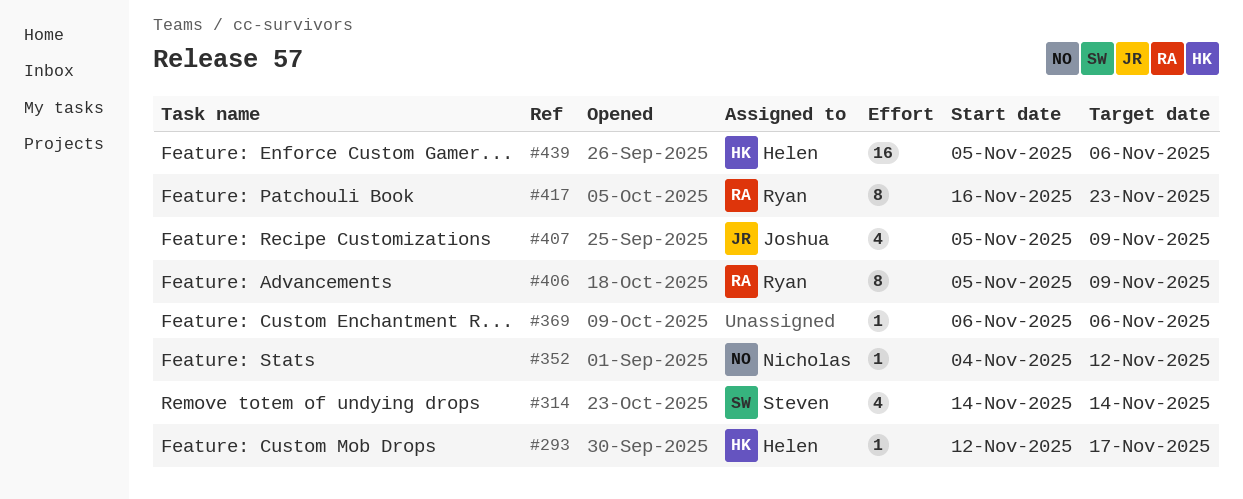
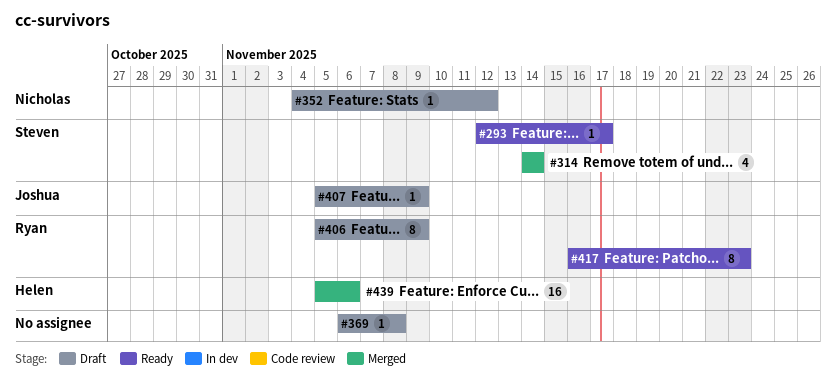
#293, owner: Helen -> Steven
#369, due: Nov 6 -> Nov 8
#407, estimate: 4 -> 1

